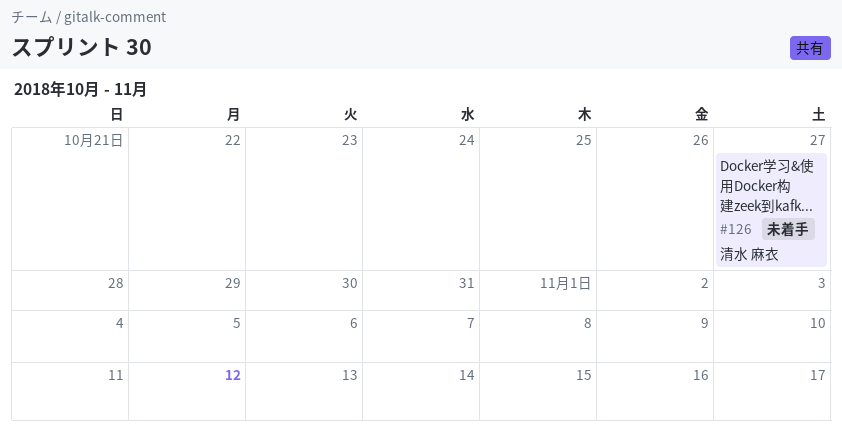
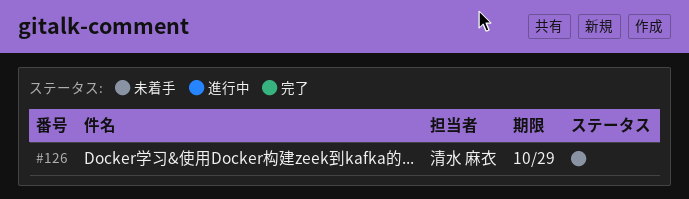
#126, due: Oct 27 -> Oct 29

